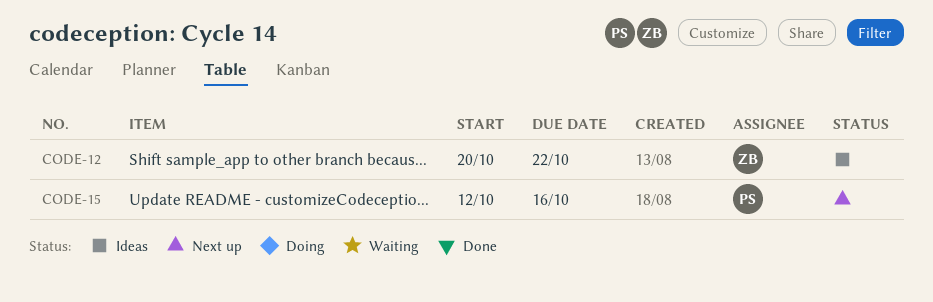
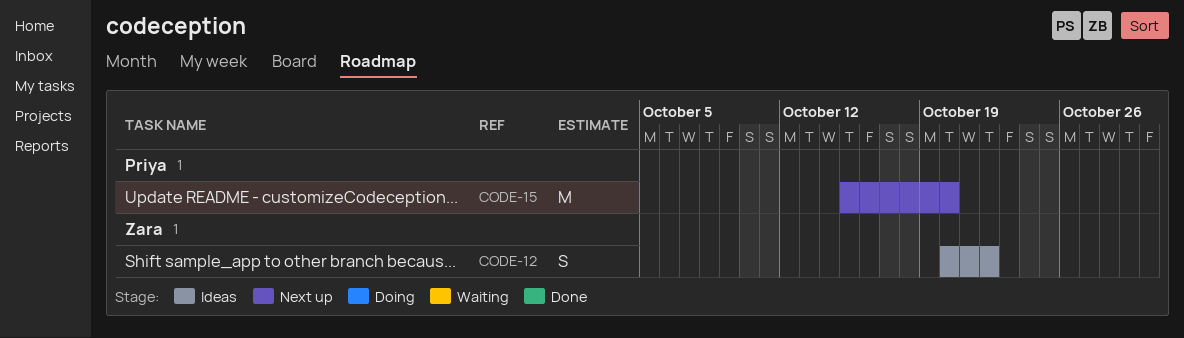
CODE-15, start: Oct 12 -> Oct 15
CODE-15, due: Oct 16 -> Oct 20

